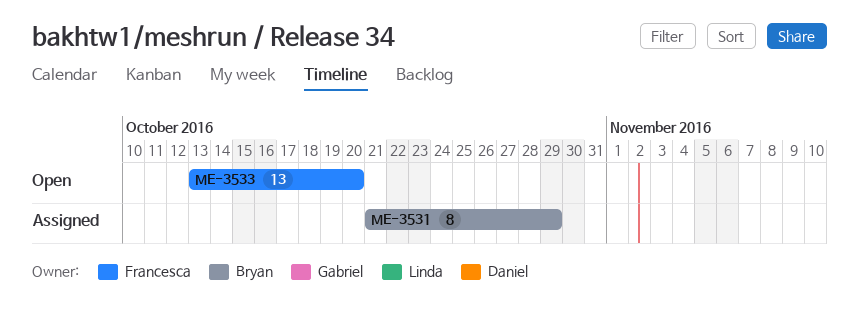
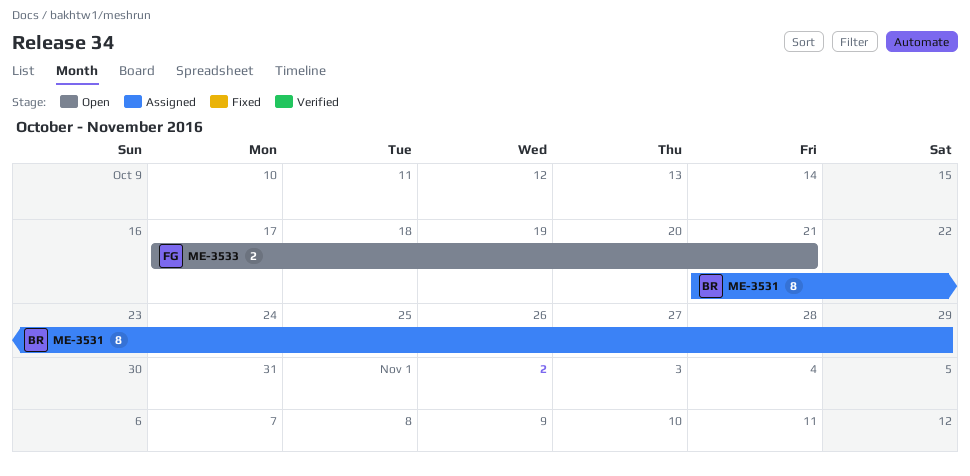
ME-3533, estimate: 13 -> 2
ME-3533, start: Oct 13 -> Oct 17
ME-3533, due: Oct 20 -> Oct 21

